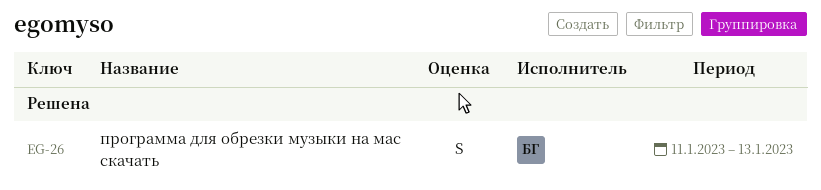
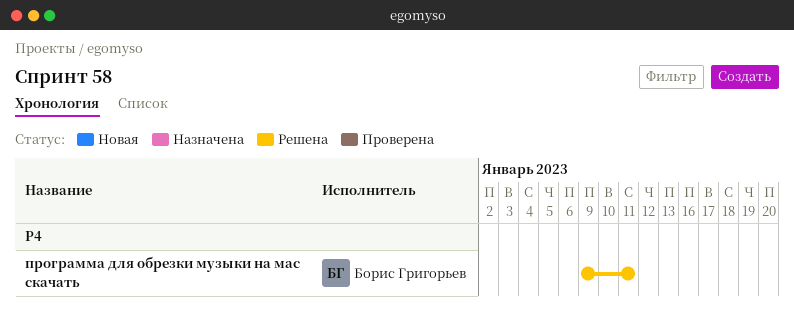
программа для обрезки музыки на мас скачать, start: Jan 11 -> Jan 9
программа для обрезки музыки на мас скачать, due: Jan 13 -> Jan 11

